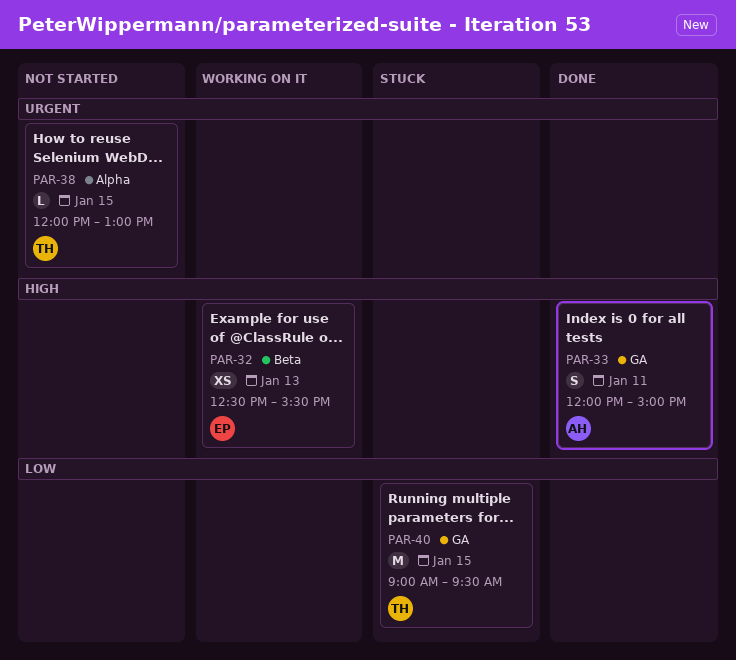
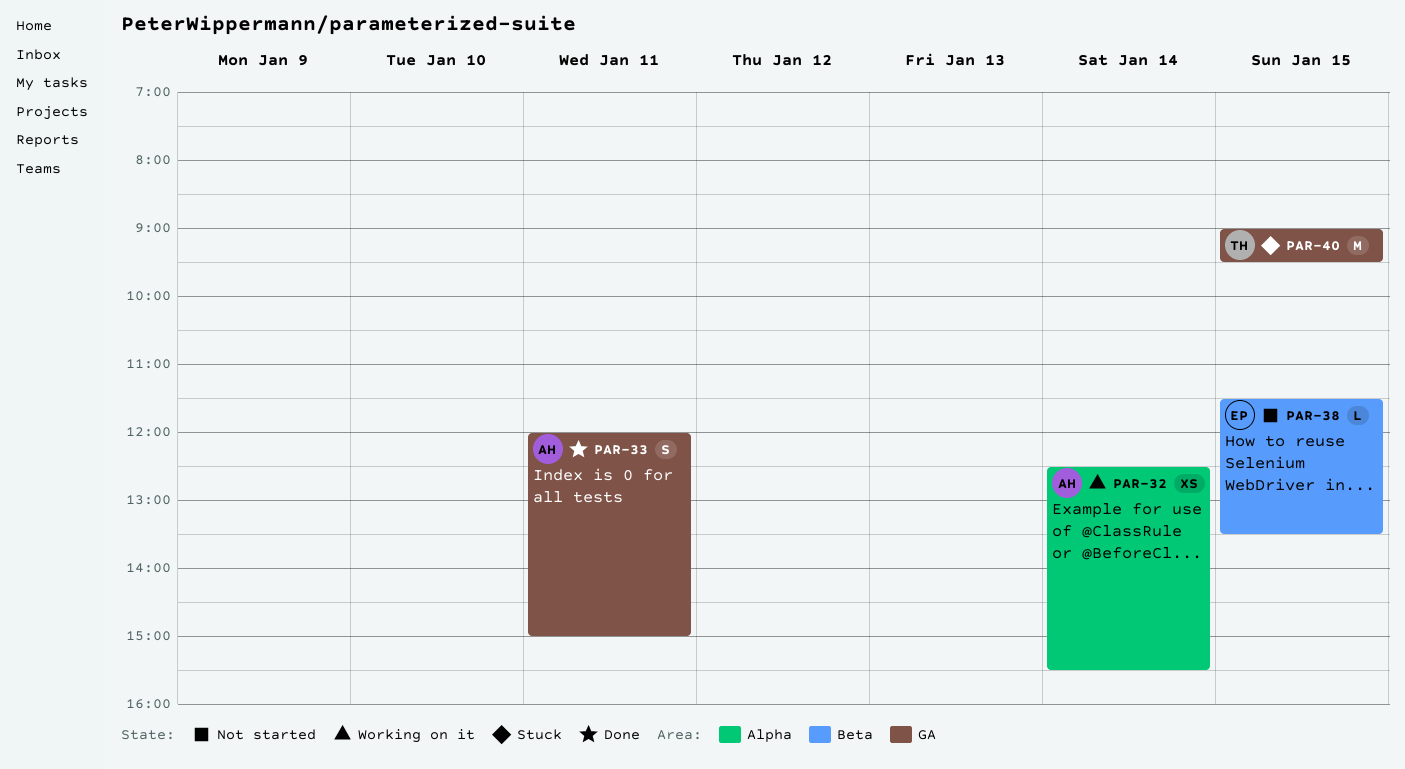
PAR-32, owner: EP -> AH
PAR-32, label: Beta -> Alpha
PAR-32, day: Jan 13 -> Jan 14
PAR-38, owner: TH -> EP
PAR-38, label: Alpha -> Beta
PAR-38, begins: 12:00 -> 11:30
PAR-38, ends: 13:00 -> 13:30

